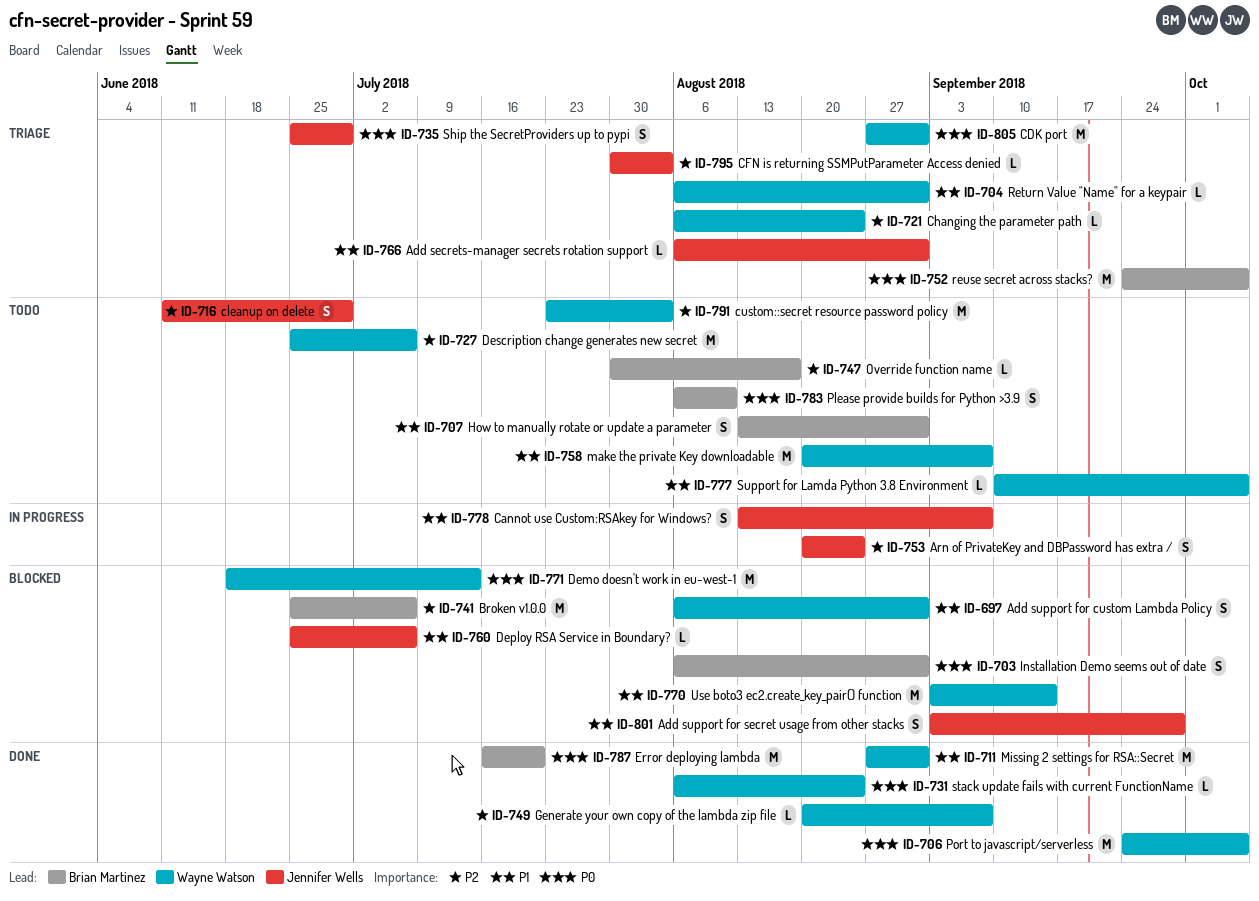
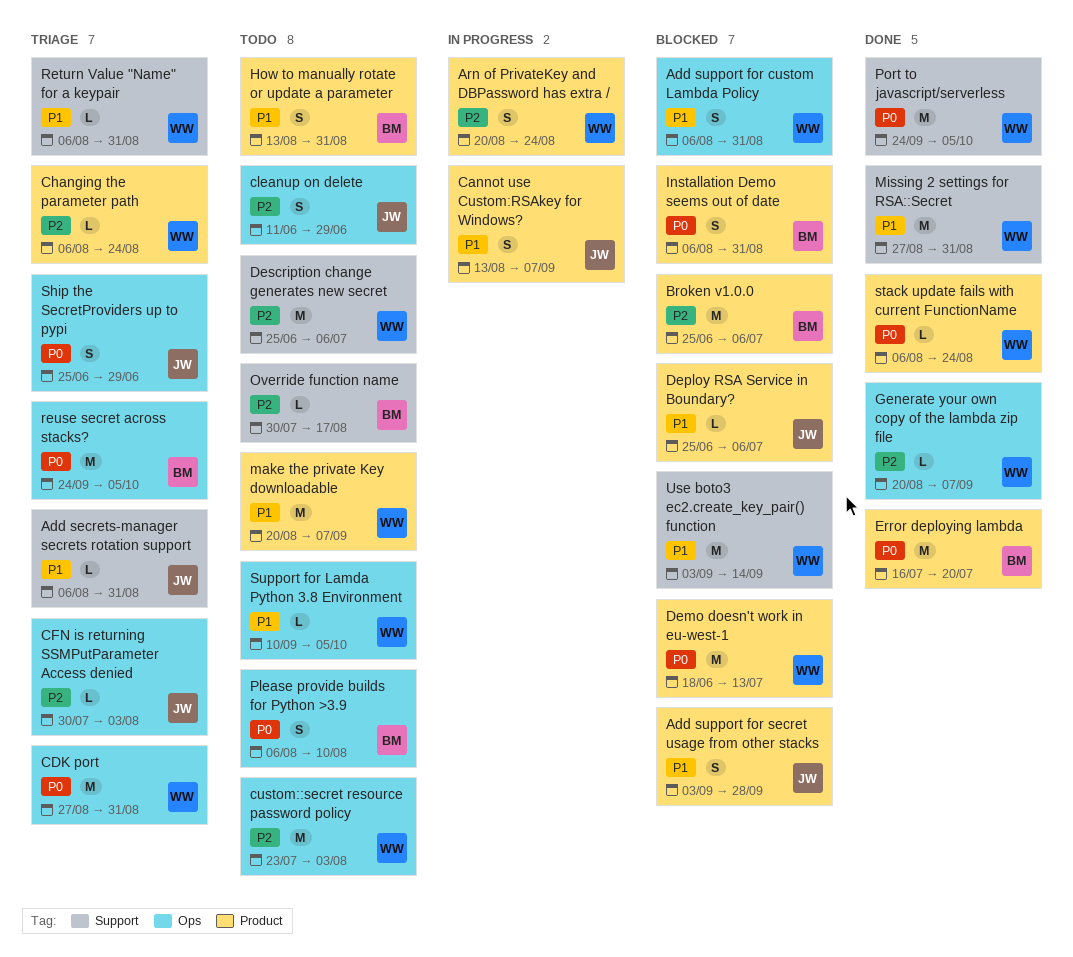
Arn of PrivateKey and DBPassword has extra /, owner: Jennifer Wells -> Wayne Watson

